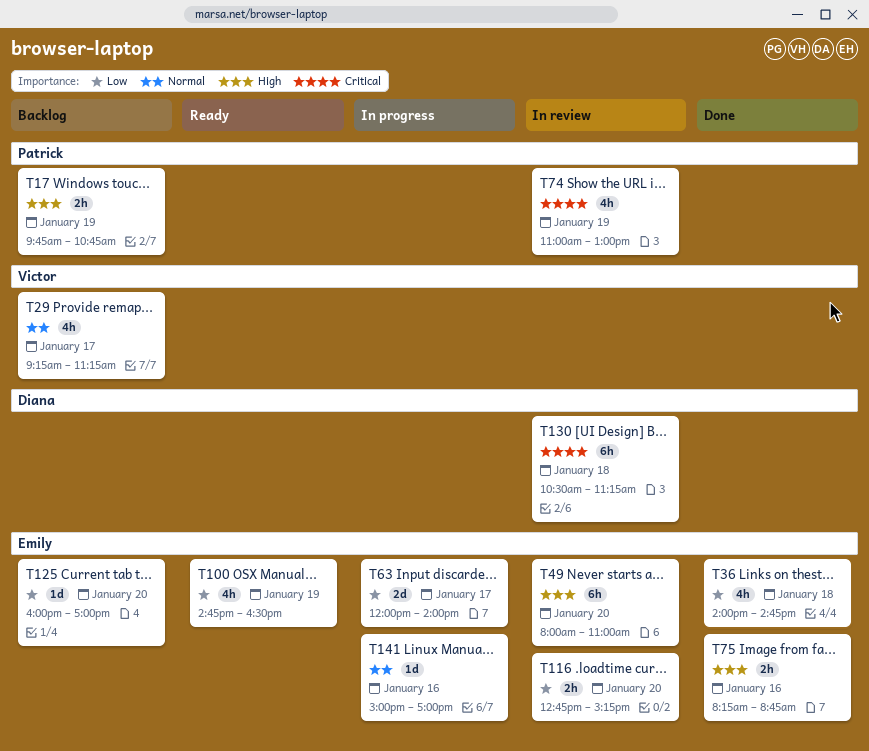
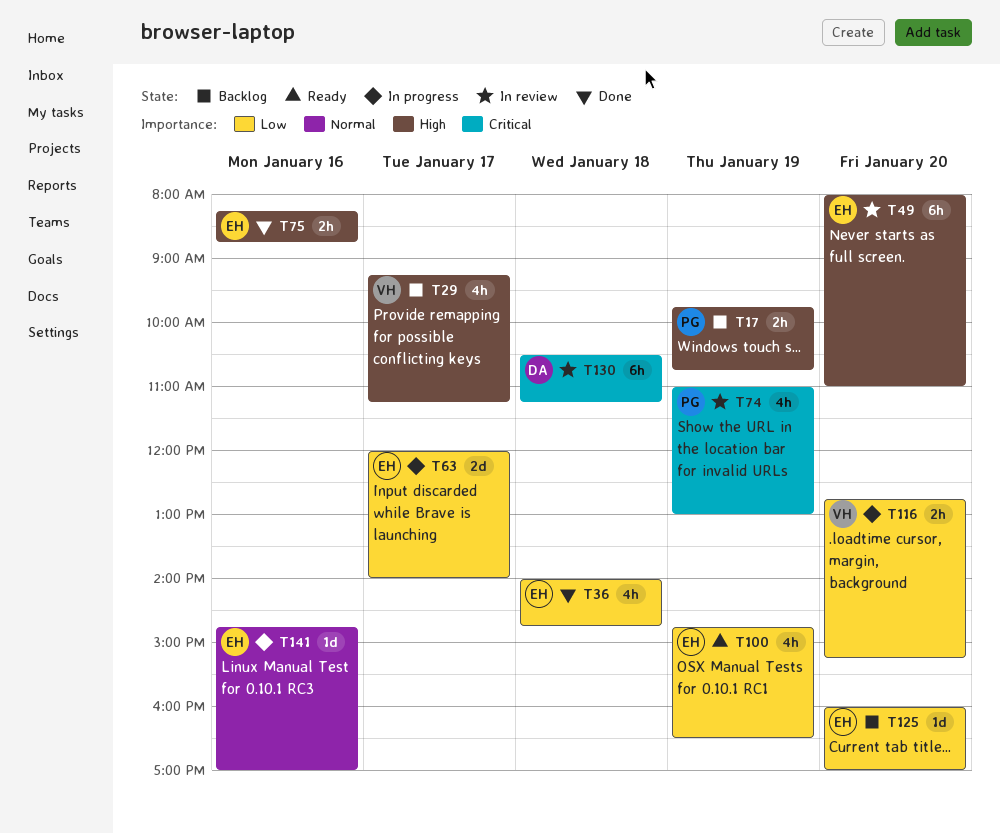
T29, priority: Normal -> High
T116, status: In review -> In progress
T116, owner: Emily -> Victor
T141, begins: 15:00 -> 14:45

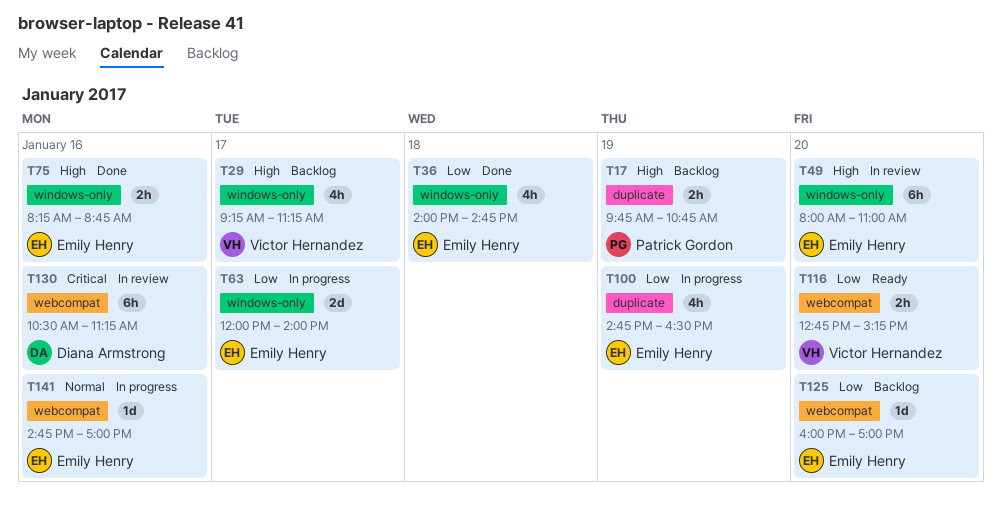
T74: present -> none
T100, status: Ready -> In progress
T116, status: In progress -> Ready
T130, day: Jan 18 -> Jan 16

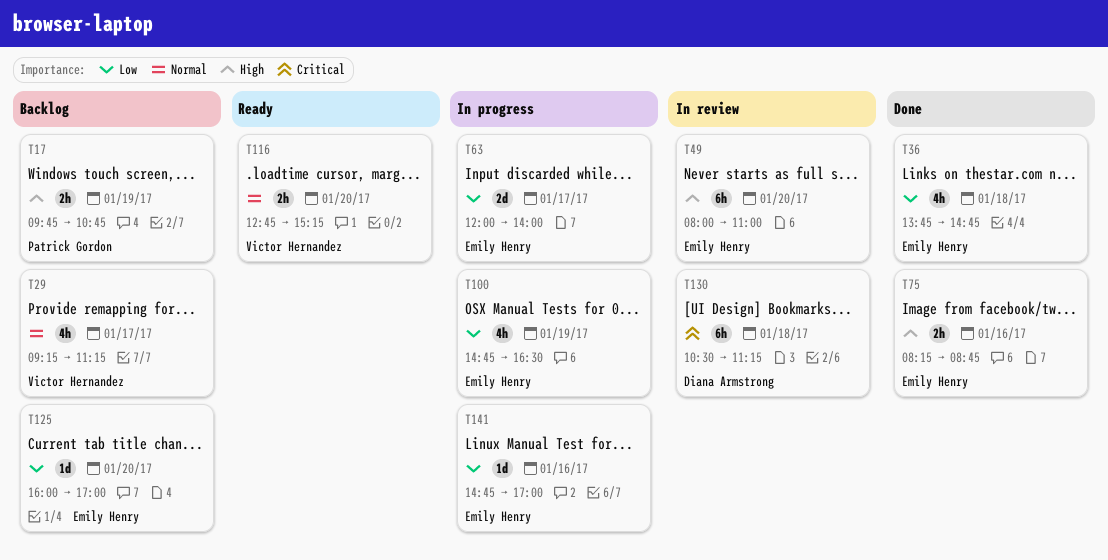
T29, priority: High -> Normal
T36, begins: 14:00 -> 13:45
T116, priority: Low -> Normal
T130, day: Jan 16 -> Jan 18
T141, priority: Normal -> Low

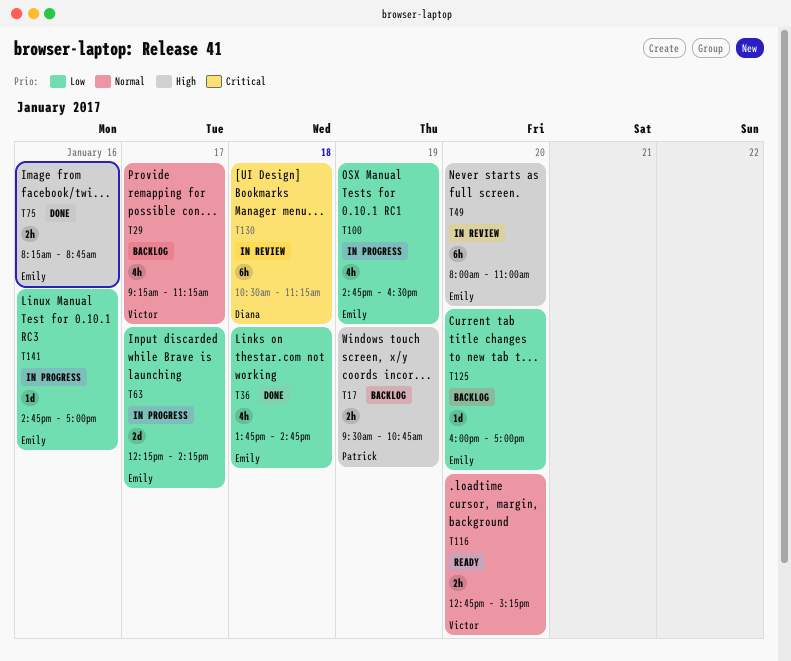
T17, begins: 09:45 -> 09:30
T63, begins: 12:00 -> 12:15
T63, ends: 14:00 -> 14:15

